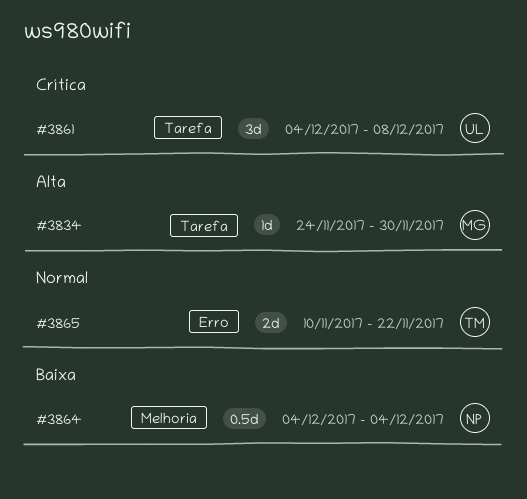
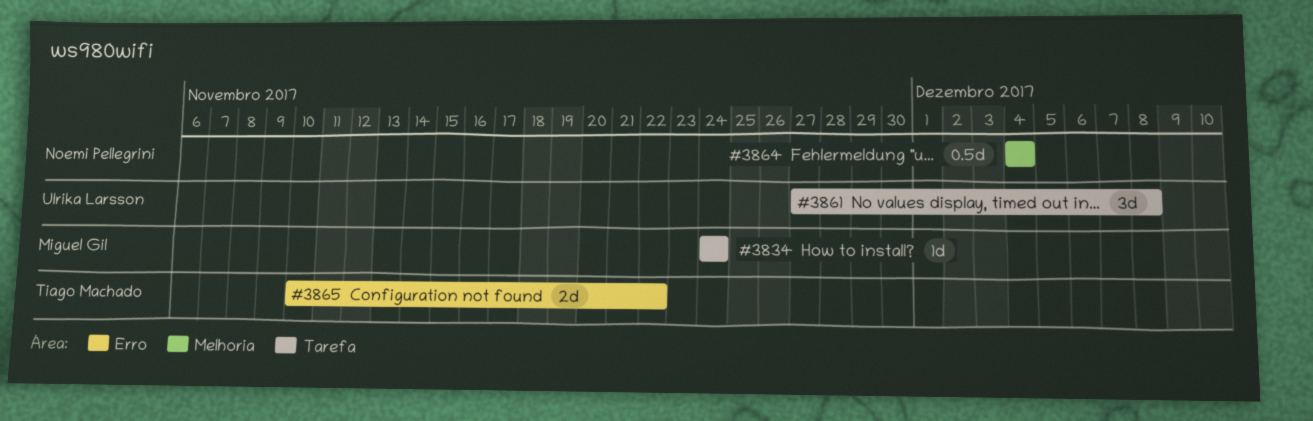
#3834, due: Nov 30 -> Nov 24
#3861, start: Dec 4 -> Nov 27

